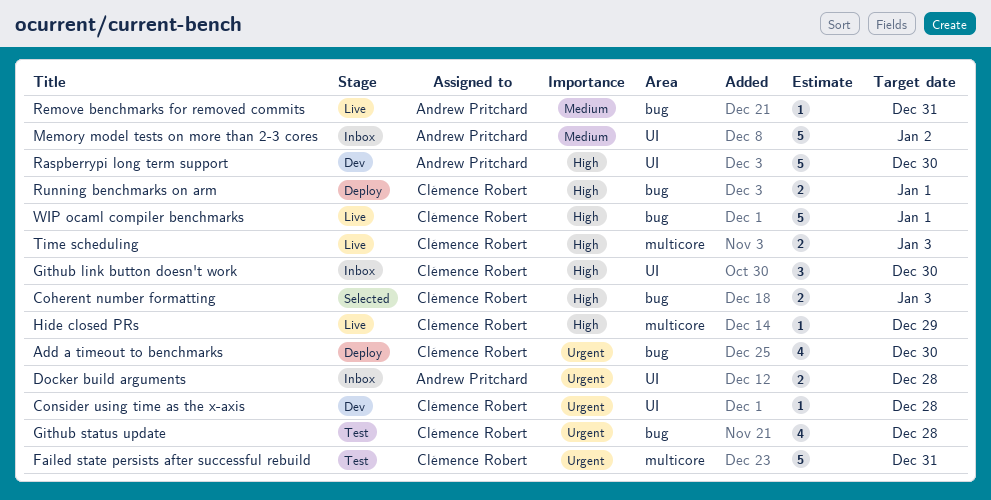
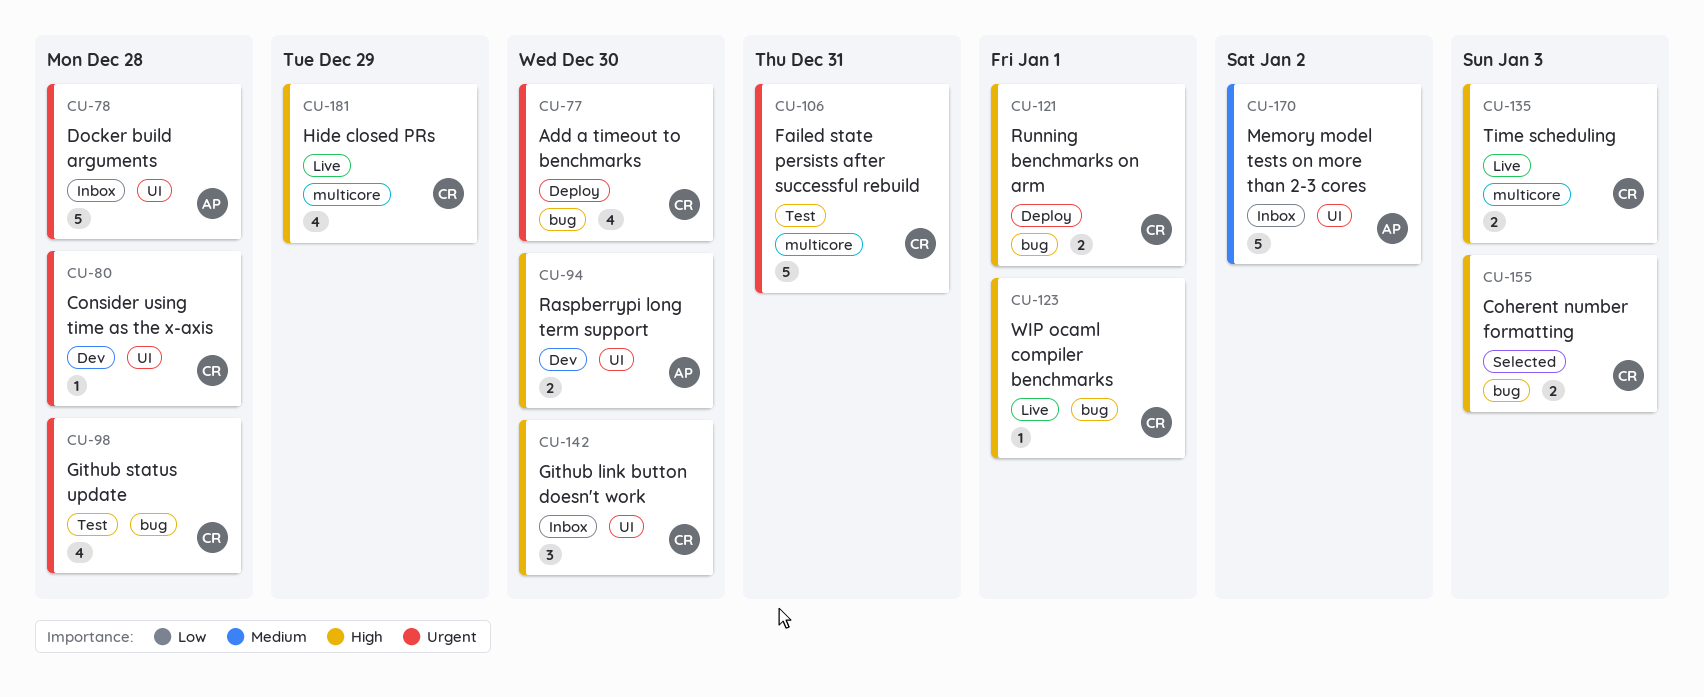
Docker build arguments, estimate: 2 -> 5
Hide closed PRs, estimate: 1 -> 4
Raspberrypi long term support, estimate: 5 -> 2
Remove benchmarks for removed commits: present -> none
WIP ocaml compiler benchmarks, estimate: 5 -> 1

